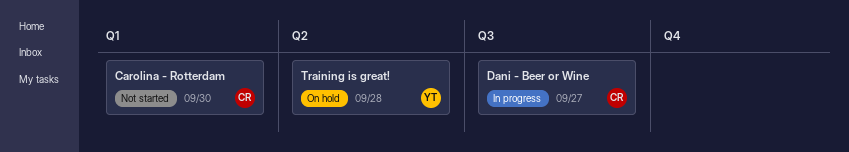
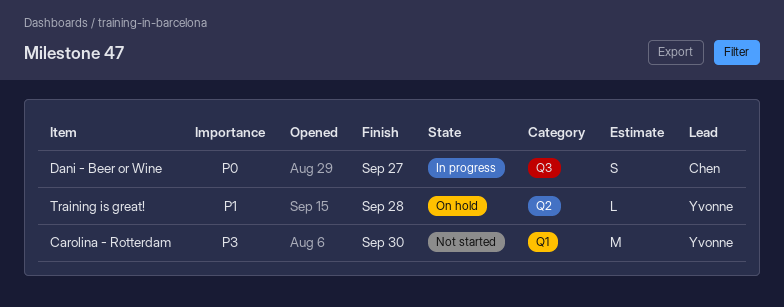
Carolina - Rotterdam, owner: Chen -> Yvonne

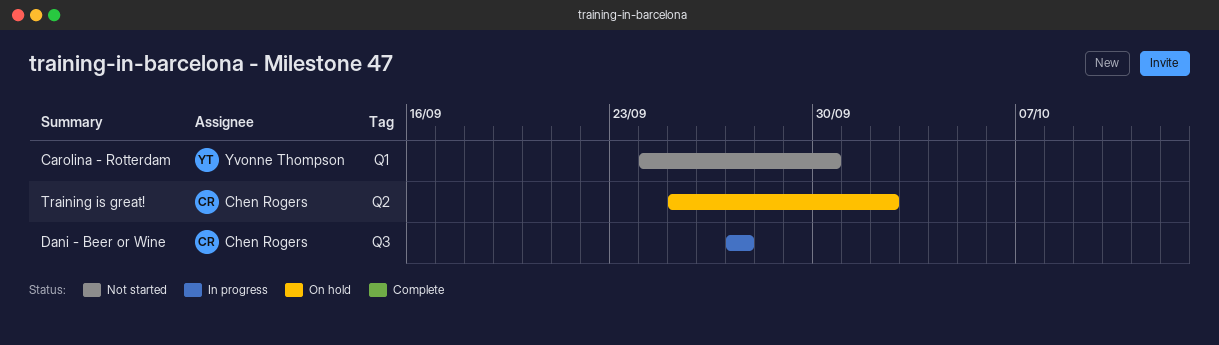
Training is great!, owner: Yvonne Thompson -> Chen Rogers
Training is great!, due: Sep 28 -> Oct 2

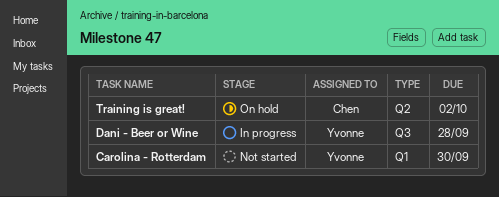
Dani - Beer or Wine, owner: Chen Rogers -> Yvonne Thompson
Dani - Beer or Wine, due: Sep 27 -> Sep 28

